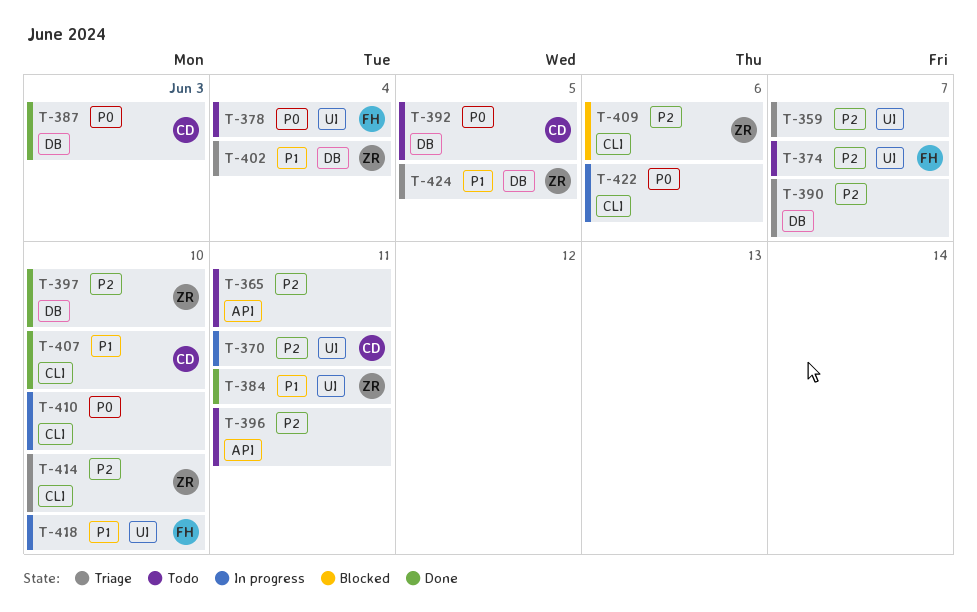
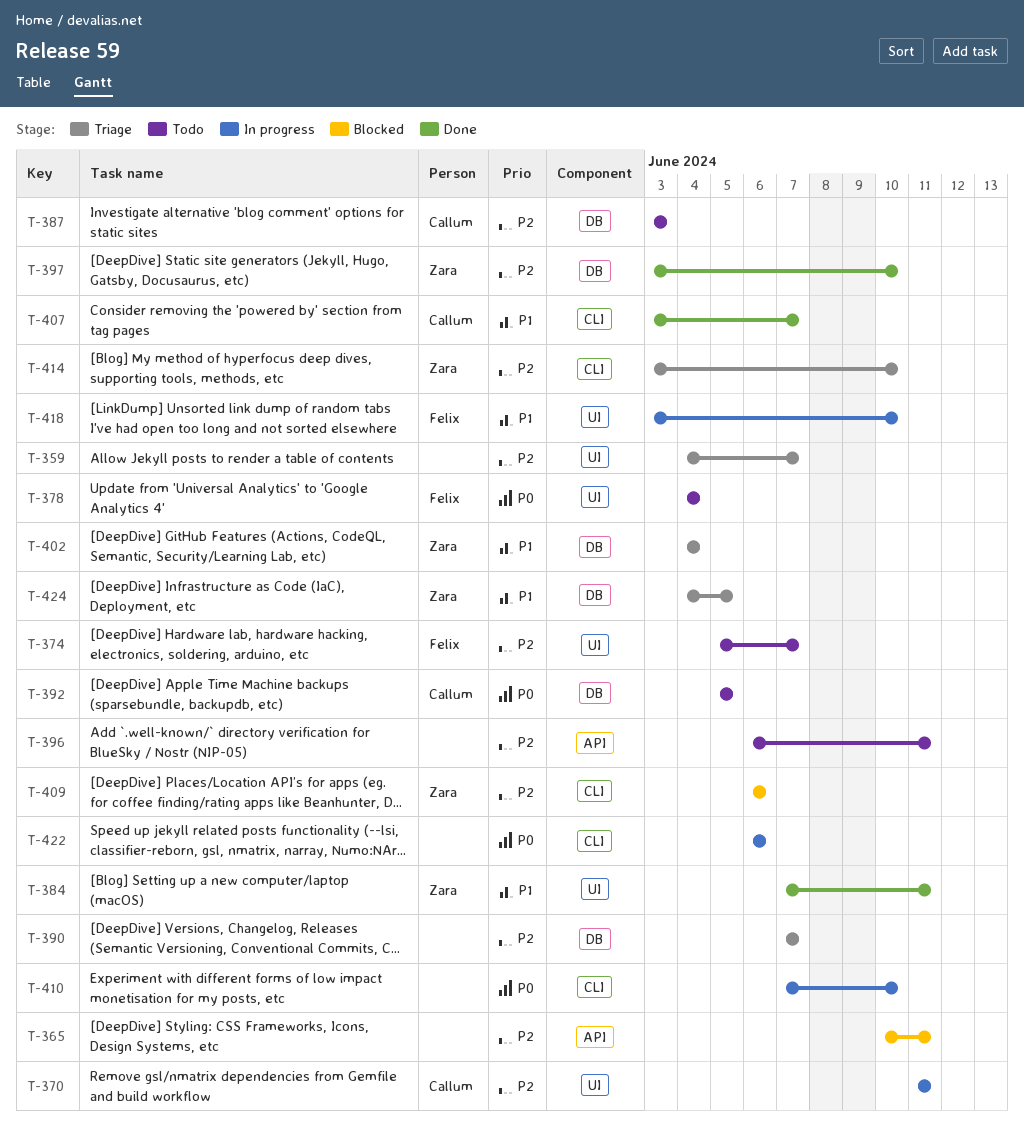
T-365, status: Todo -> Blocked
T-387, status: Done -> Todo
T-387, priority: P0 -> P2
T-407, due: Jun 10 -> Jun 7

